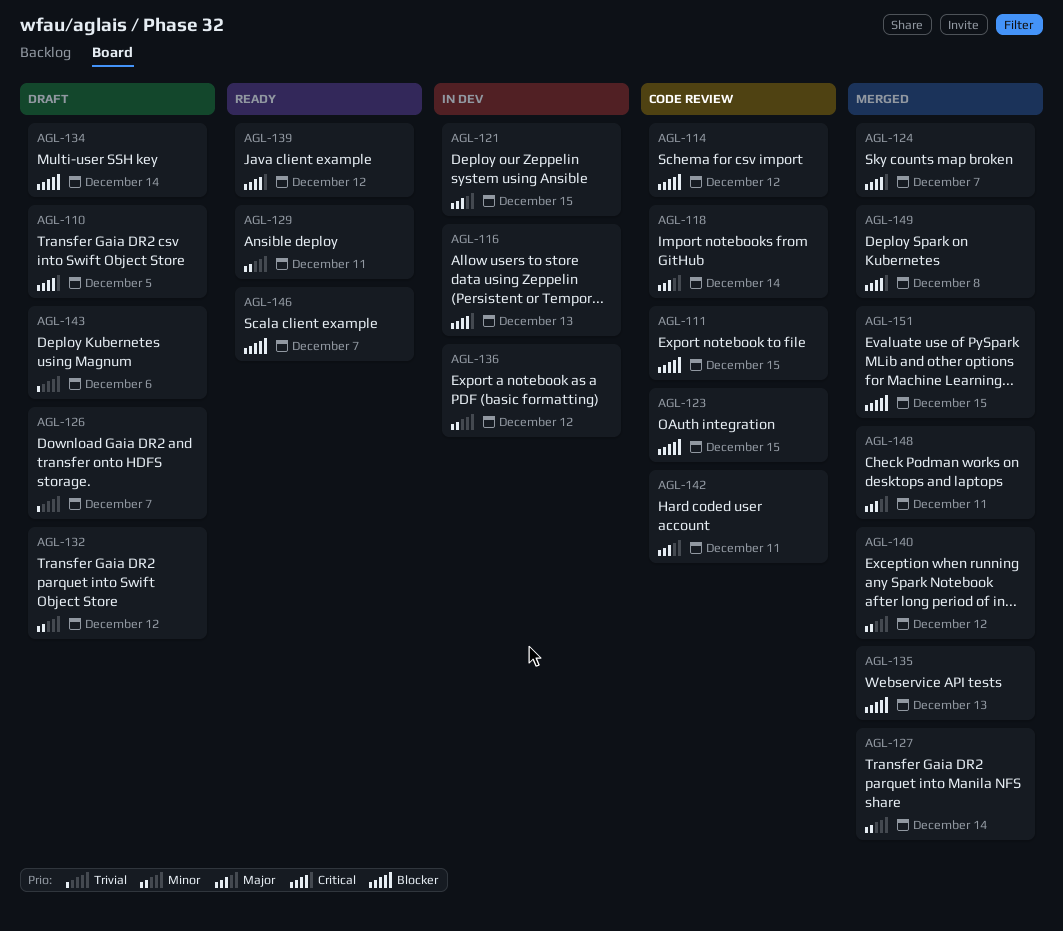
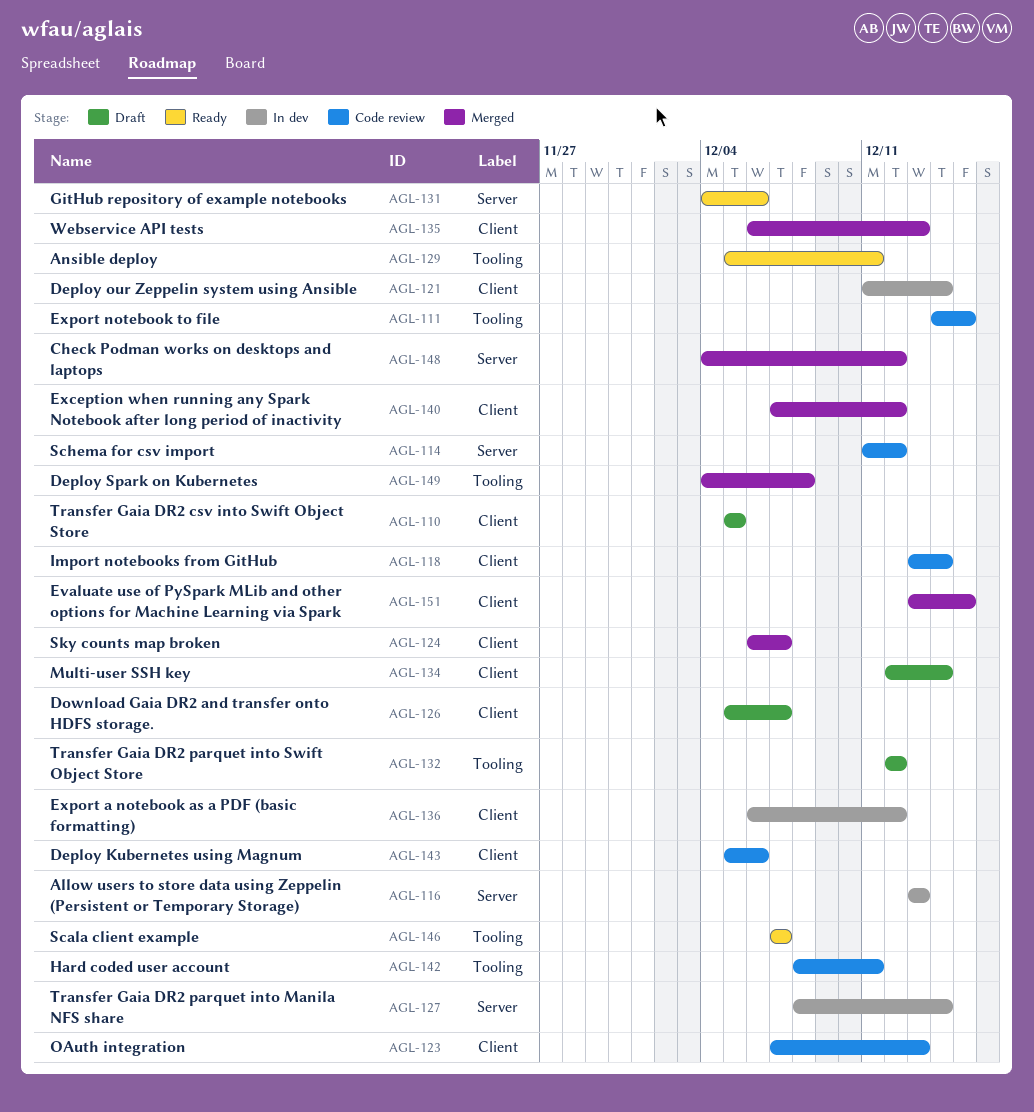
AGL-121, due: Dec 15 -> Dec 14
AGL-123, due: Dec 15 -> Dec 13
AGL-127, status: Merged -> In dev
AGL-131: none -> present
AGL-139: present -> none
AGL-143, status: Draft -> Code review
AGL-148, due: Dec 11 -> Dec 12

